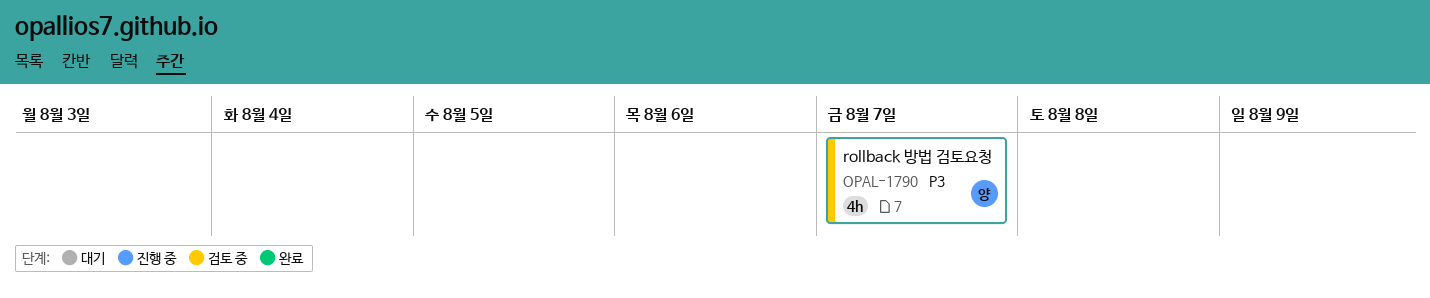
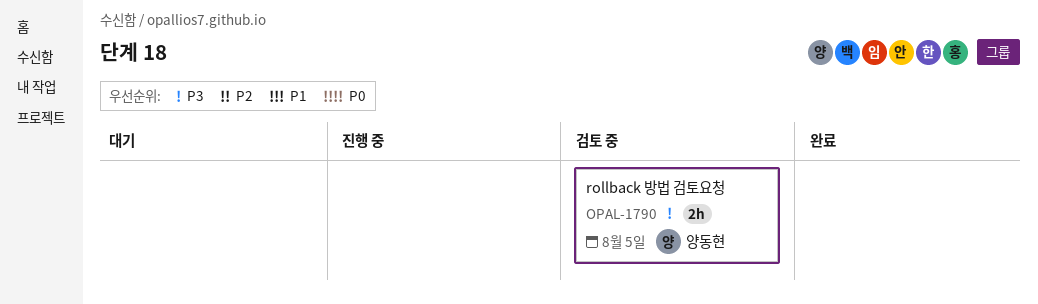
OPAL-1790, estimate: 4h -> 2h
OPAL-1790, due: Aug 7 -> Aug 5

